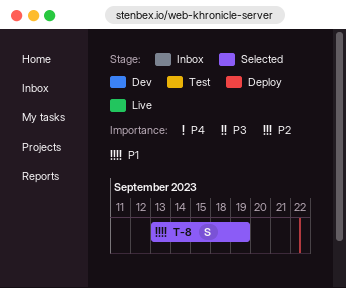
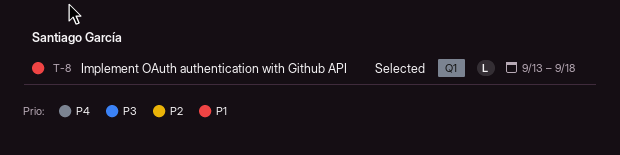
T-8, estimate: S -> L
T-8, due: Sep 19 -> Sep 18

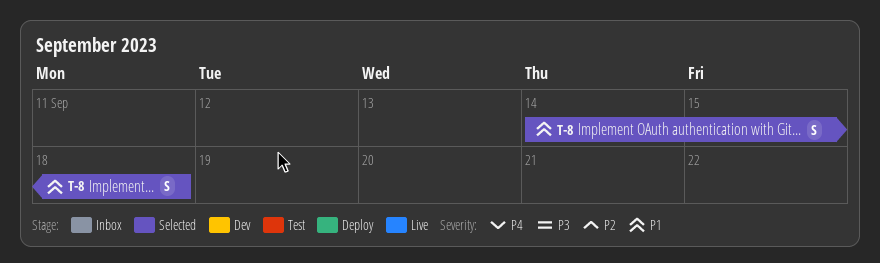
T-8, estimate: L -> S
T-8, start: Sep 13 -> Sep 14

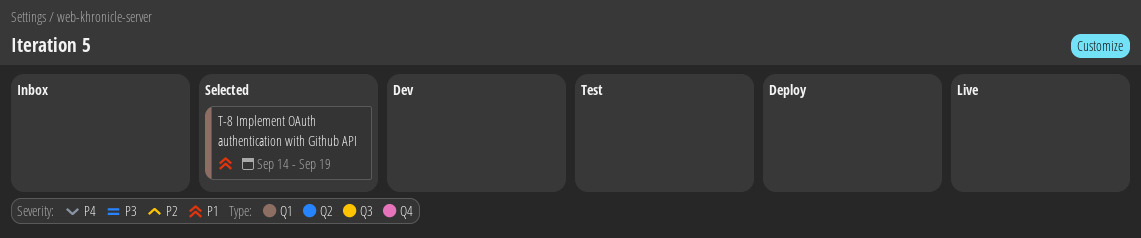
T-8, due: Sep 18 -> Sep 19

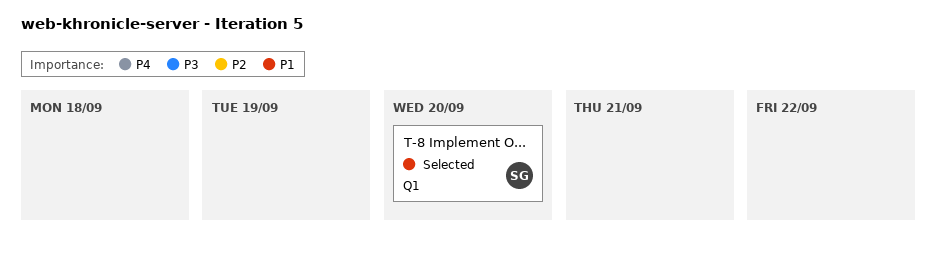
T-8, due: Sep 19 -> Sep 20

